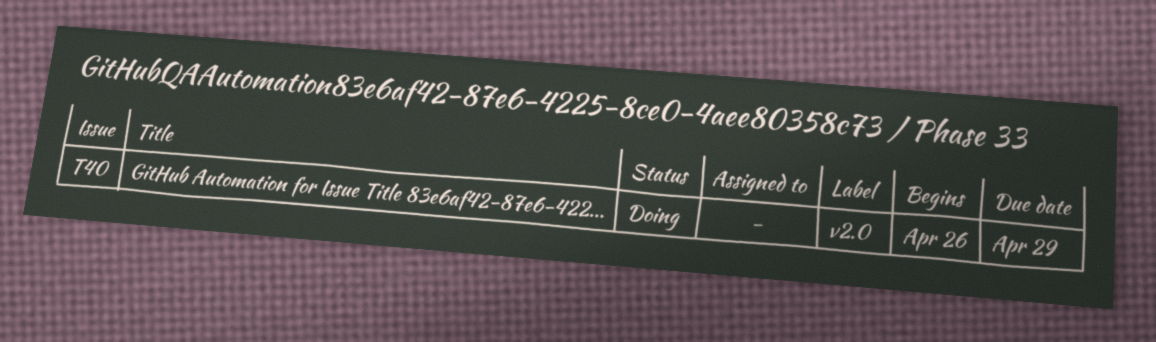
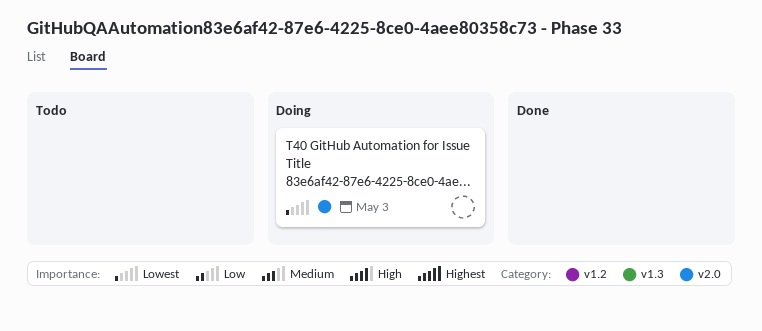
T40, due: Apr 29 -> May 3

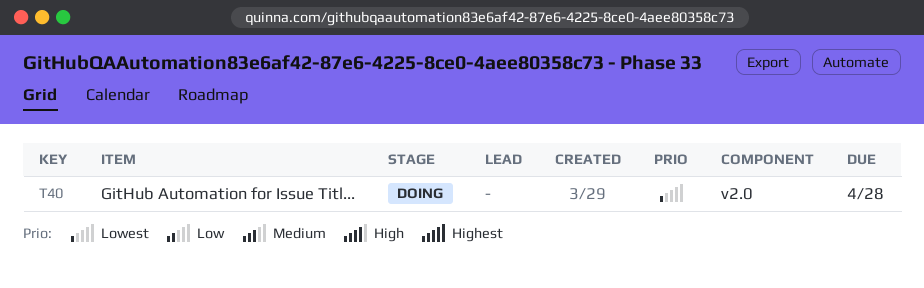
T40, due: May 3 -> Apr 28

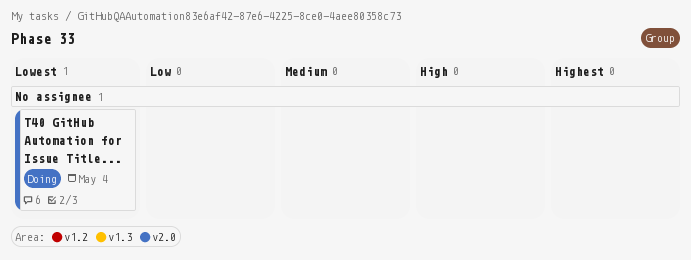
T40, due: Apr 28 -> May 4

